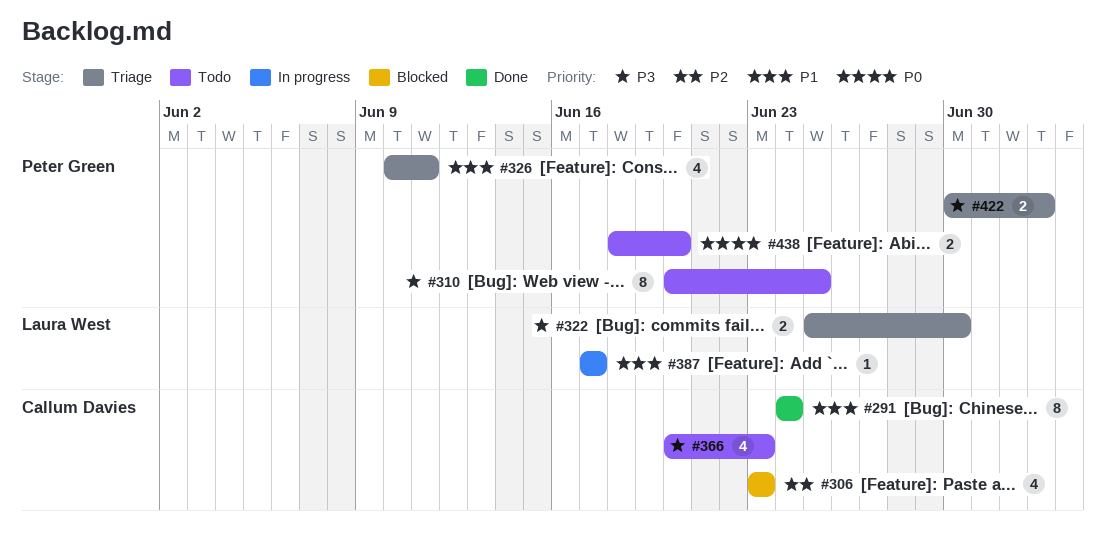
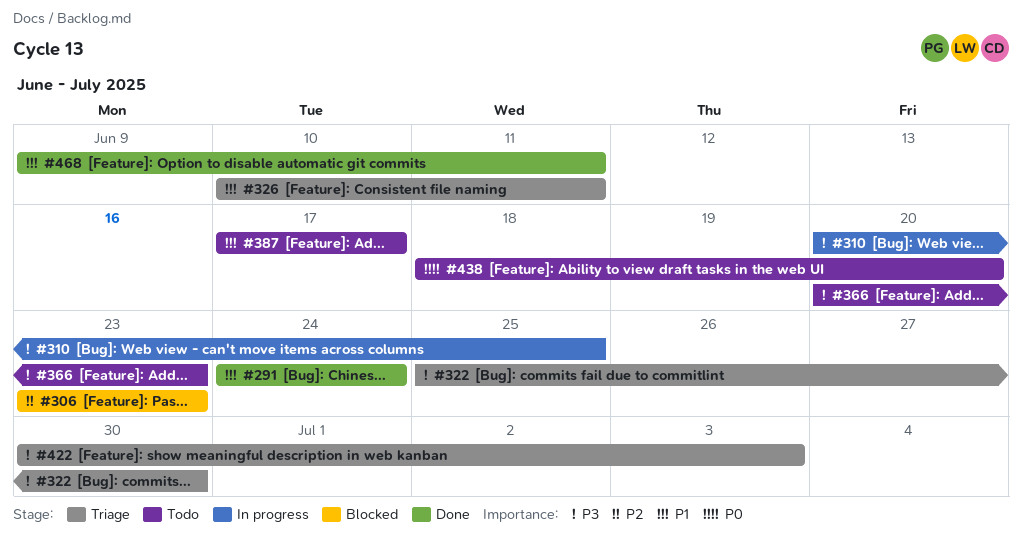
#310, status: Todo -> In progress
#387, status: In progress -> Todo
#468: none -> present

